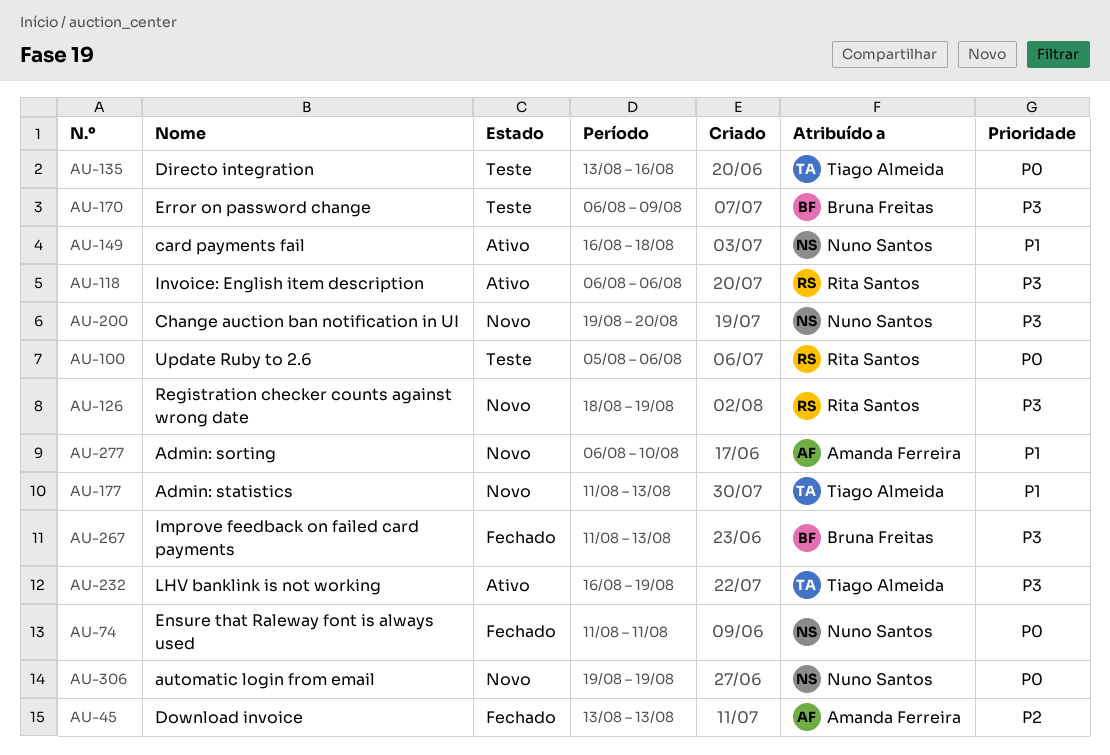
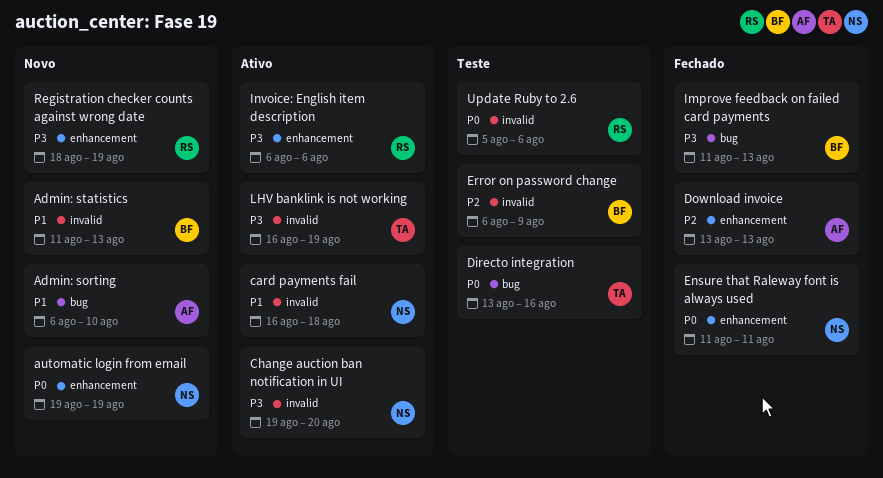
Admin: statistics, owner: Tiago Almeida -> Bruna Freitas
Change auction ban notification in UI, status: Novo -> Ativo
Error on password change, priority: P3 -> P2

